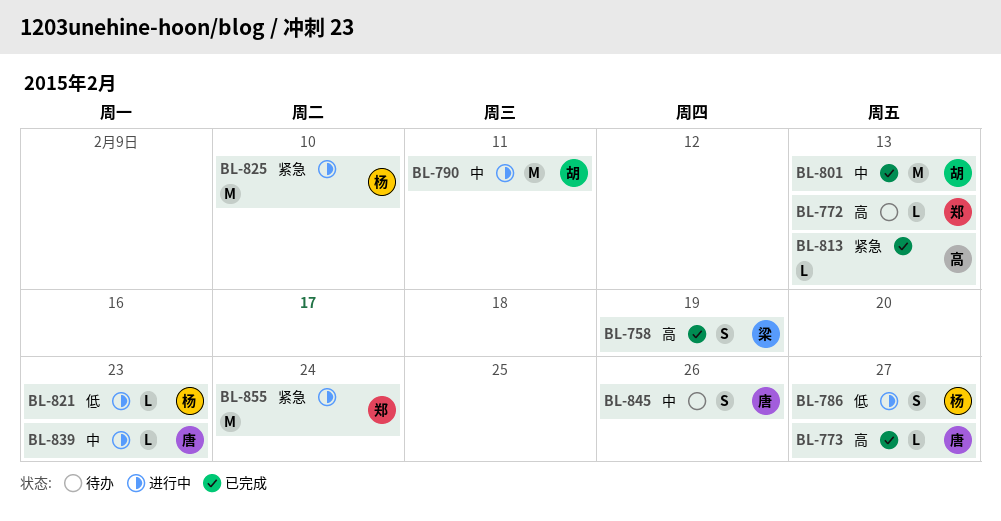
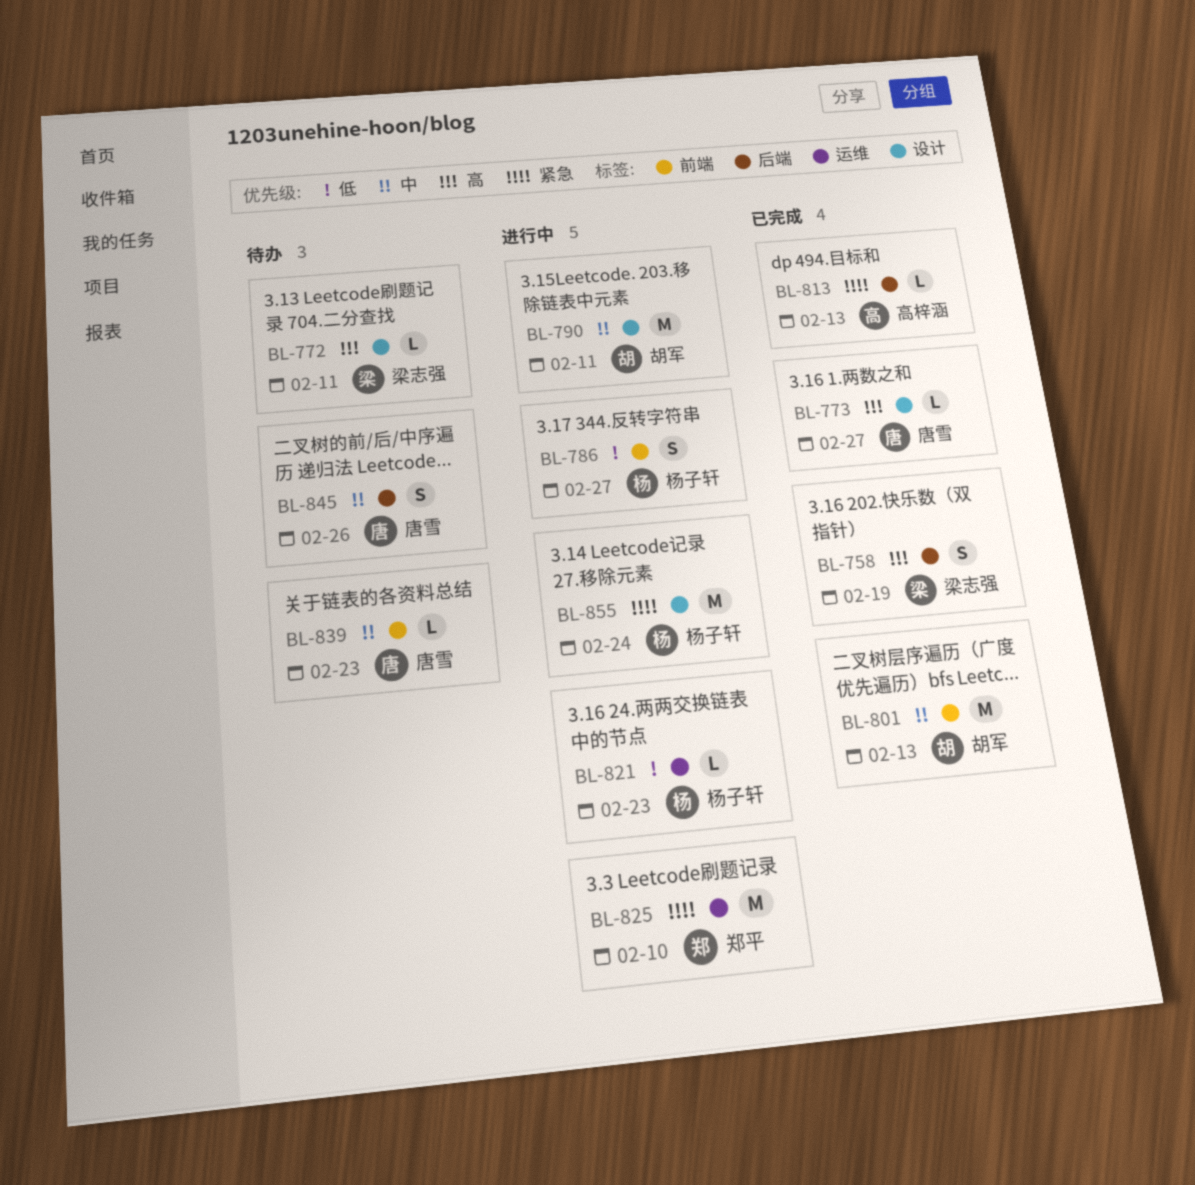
BL-772, owner: 郑平 -> 梁志强
BL-772, due: Feb 13 -> Feb 11
BL-825, owner: 杨子轩 -> 郑平
BL-839, status: 进行中 -> 待办
BL-855, owner: 郑平 -> 杨子轩

